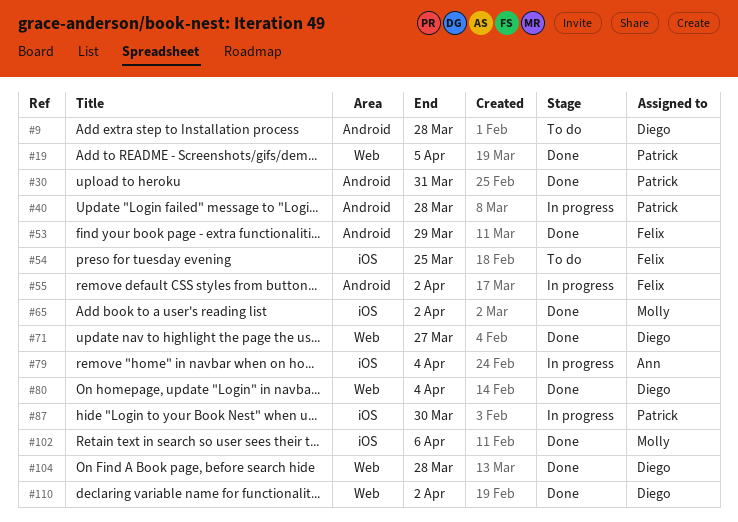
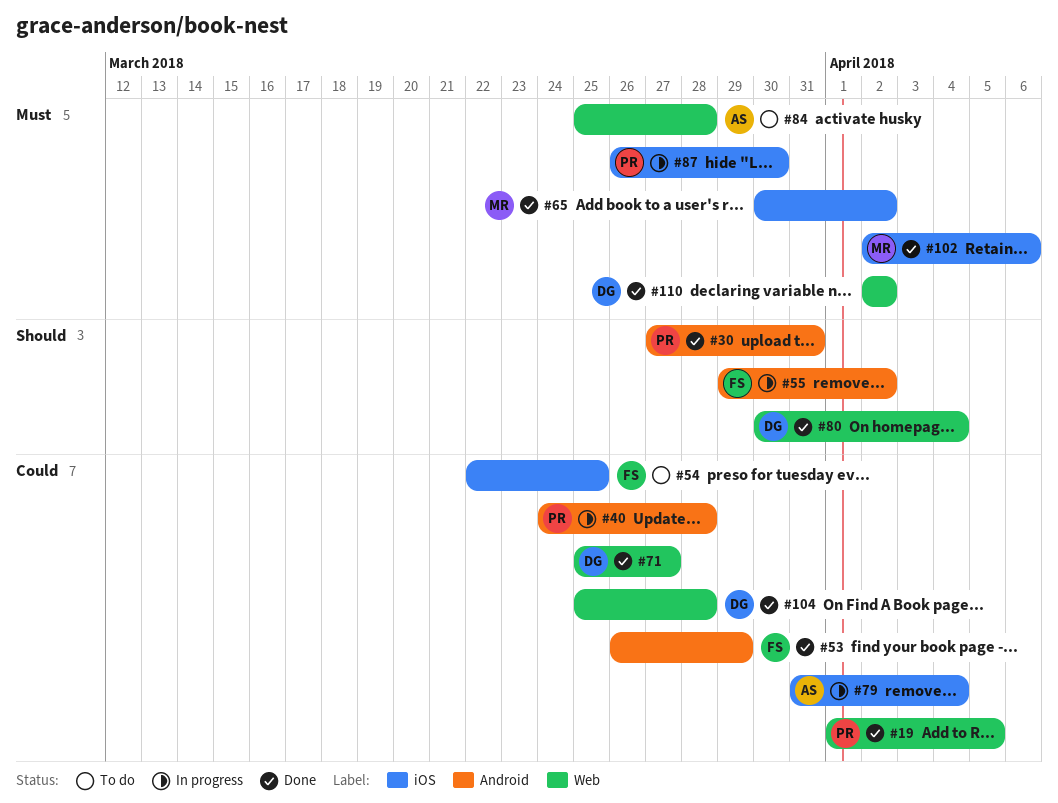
#9: present -> none
#84: none -> present

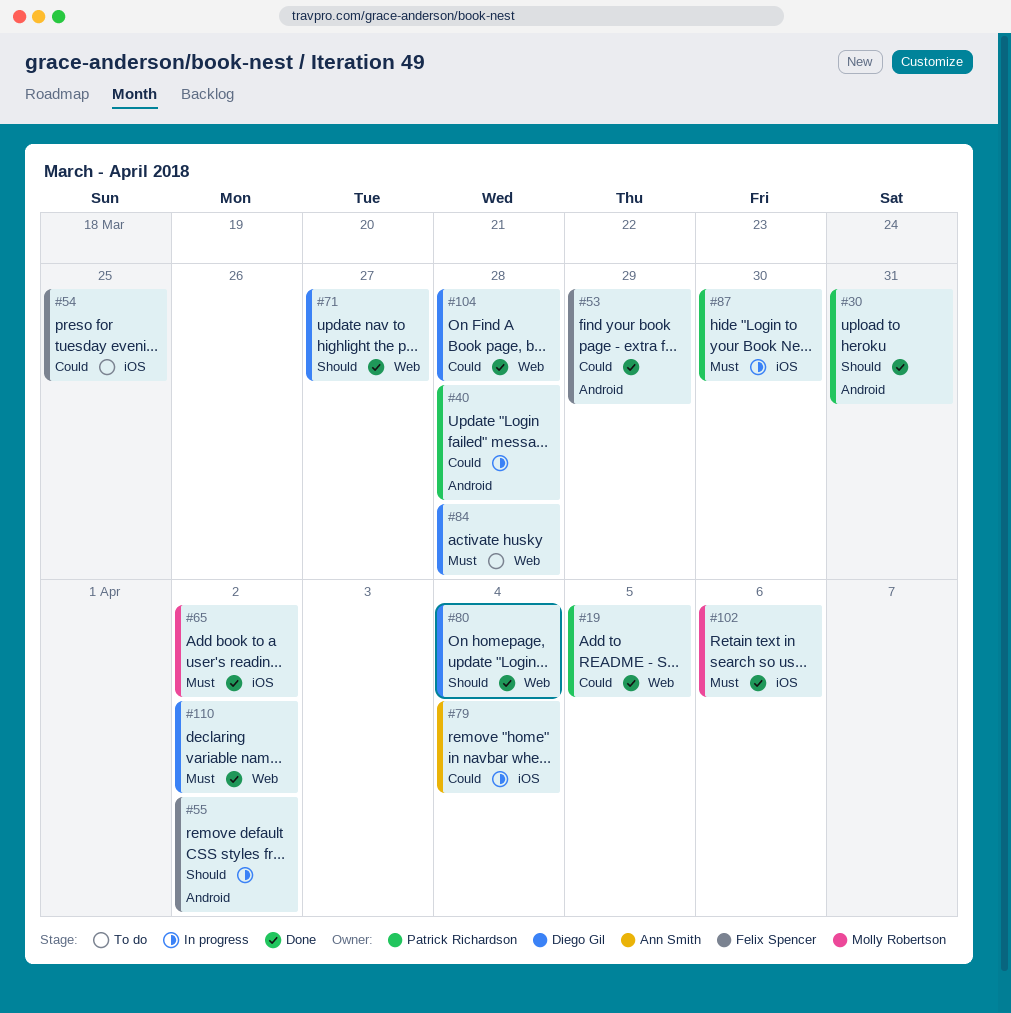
#71, priority: Could -> Should
#84, owner: Ann Smith -> Diego Gil

